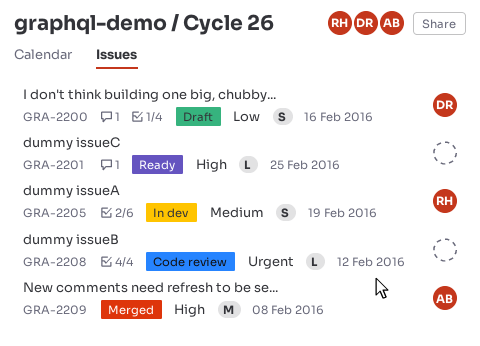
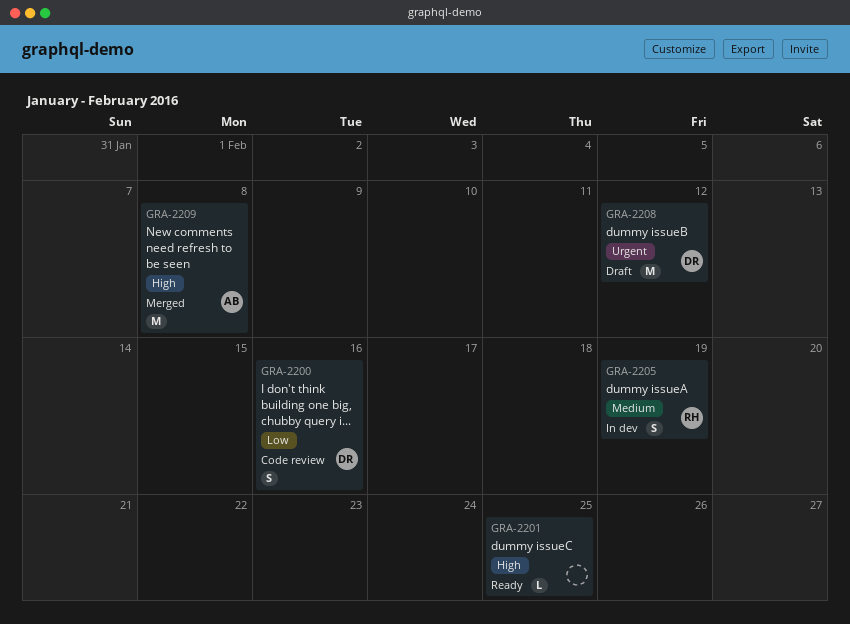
GRA-2200, status: Draft -> Code review
GRA-2208, status: Code review -> Draft
GRA-2208, owner: none -> DR
GRA-2208, estimate: L -> M

